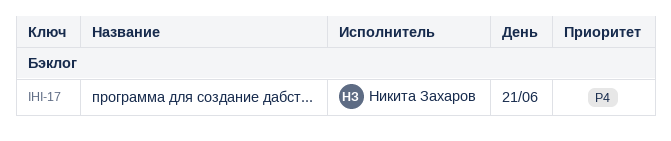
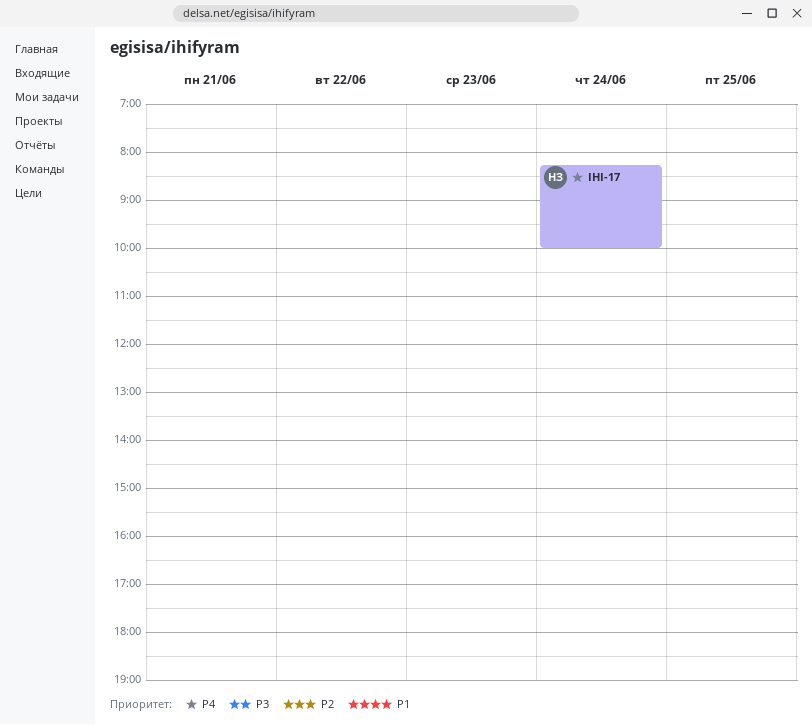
IHI-17, day: Jun 21 -> Jun 24

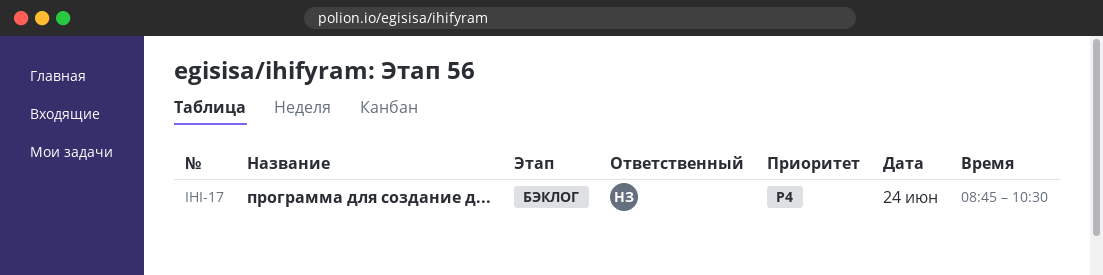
IHI-17, begins: 08:15 -> 08:45
IHI-17, ends: 10:00 -> 10:30

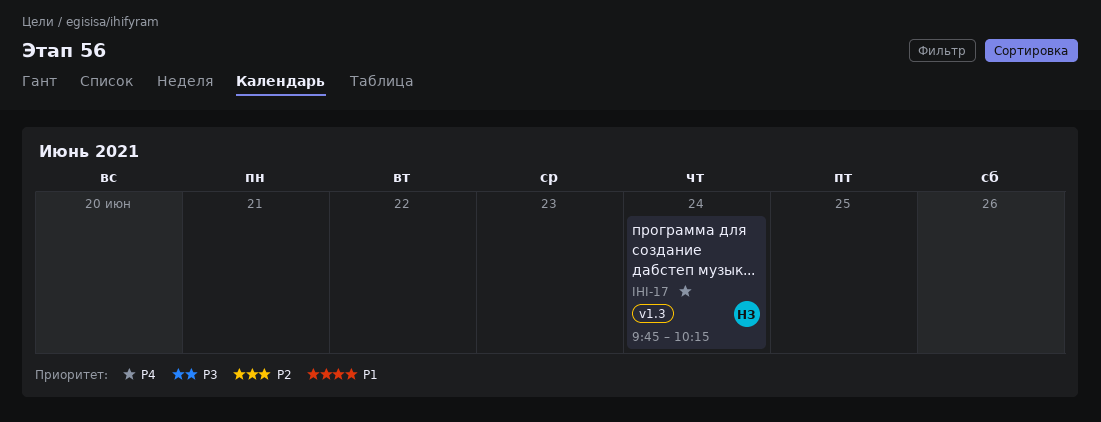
IHI-17, begins: 08:45 -> 09:45
IHI-17, ends: 10:30 -> 10:15

